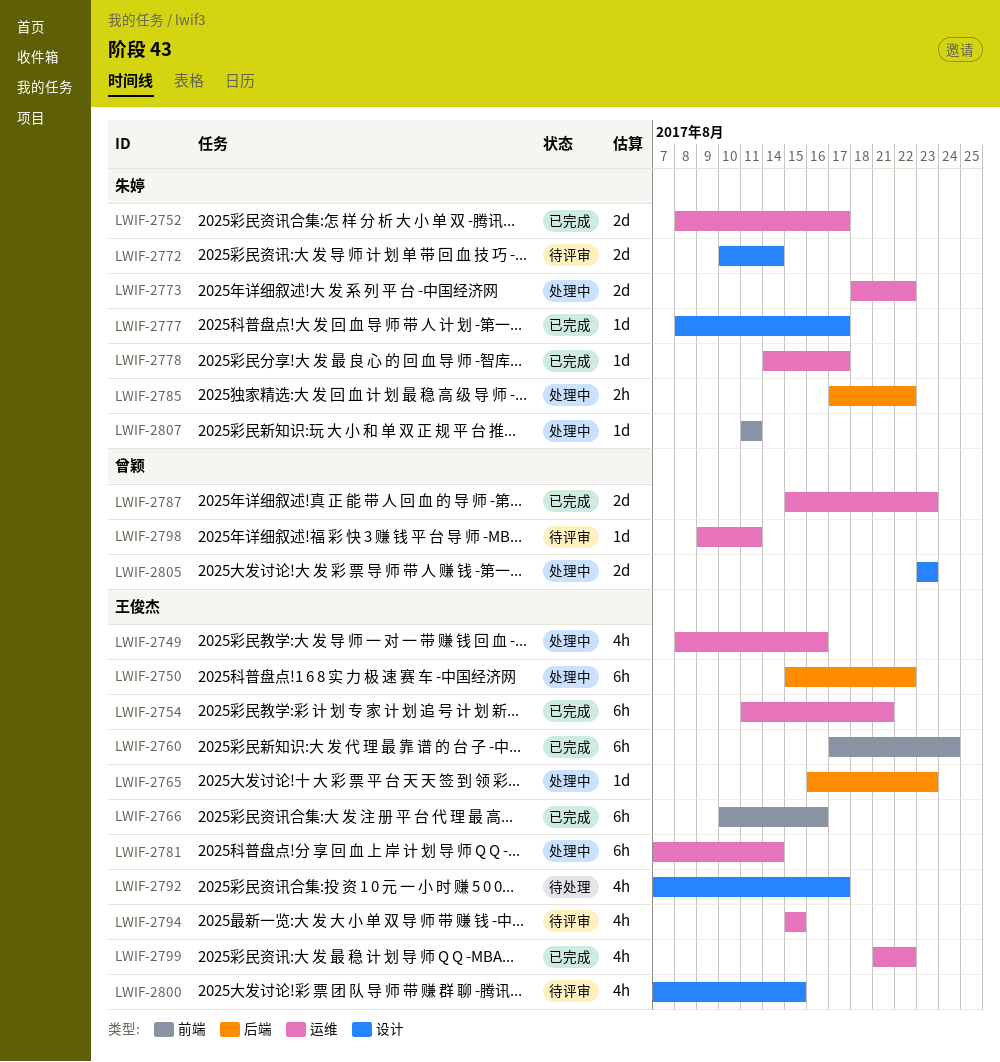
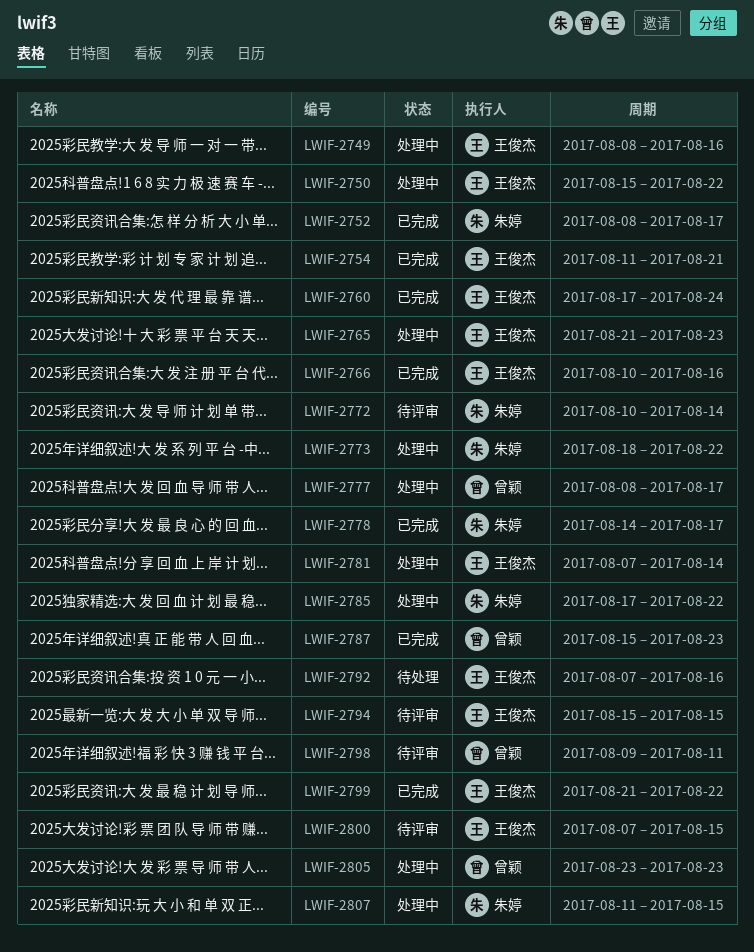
LWIF-2765, start: Aug 16 -> Aug 21
LWIF-2777, status: 已完成 -> 处理中
LWIF-2777, owner: 朱婷 -> 曾颖
LWIF-2792, due: Aug 17 -> Aug 16
LWIF-2807, due: Aug 11 -> Aug 15

